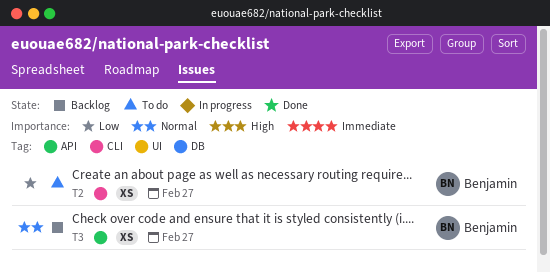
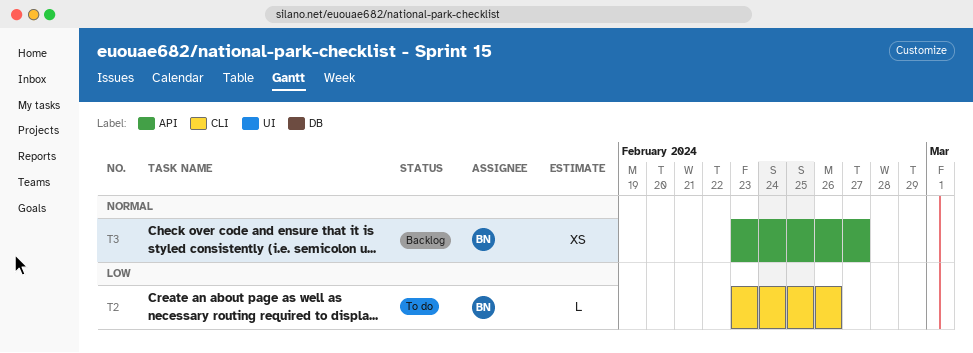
T2, estimate: XS -> L
T2, due: Feb 27 -> Feb 26

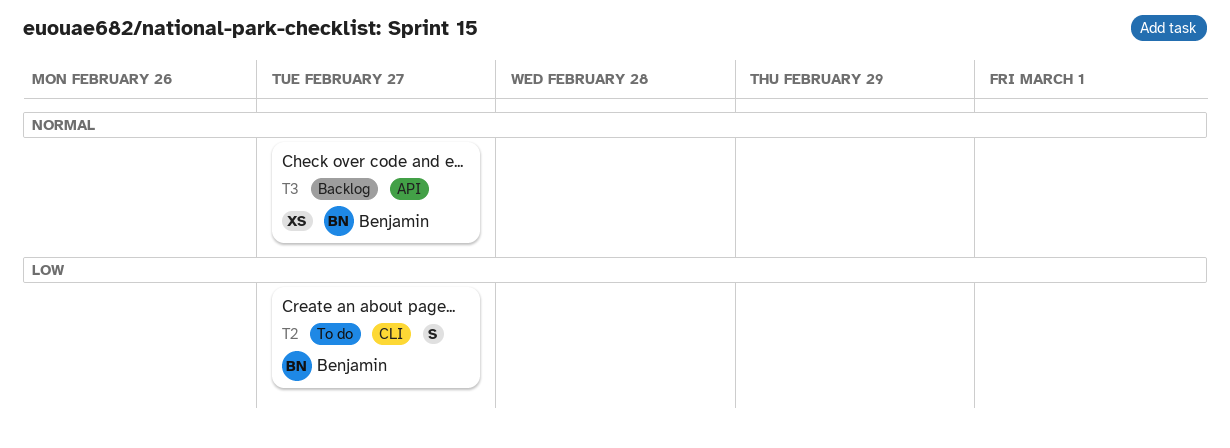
T2, estimate: L -> S
T2, due: Feb 26 -> Feb 27

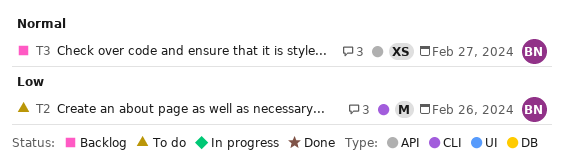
T2, estimate: S -> M
T2, due: Feb 27 -> Feb 26

